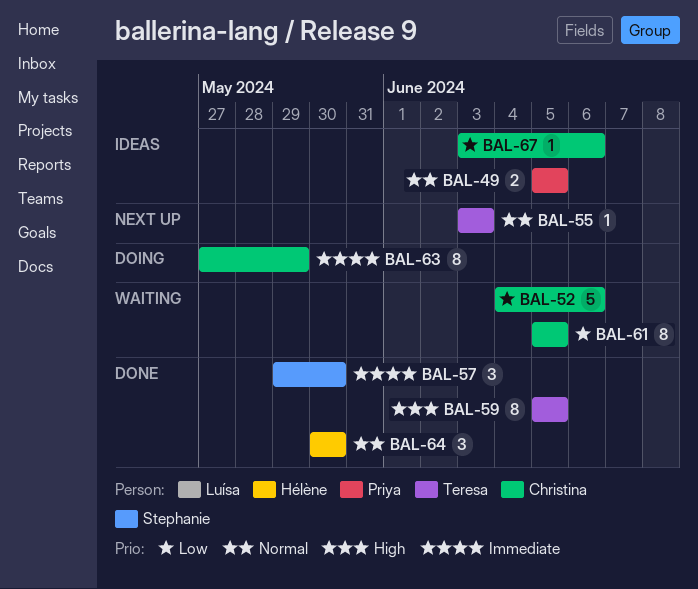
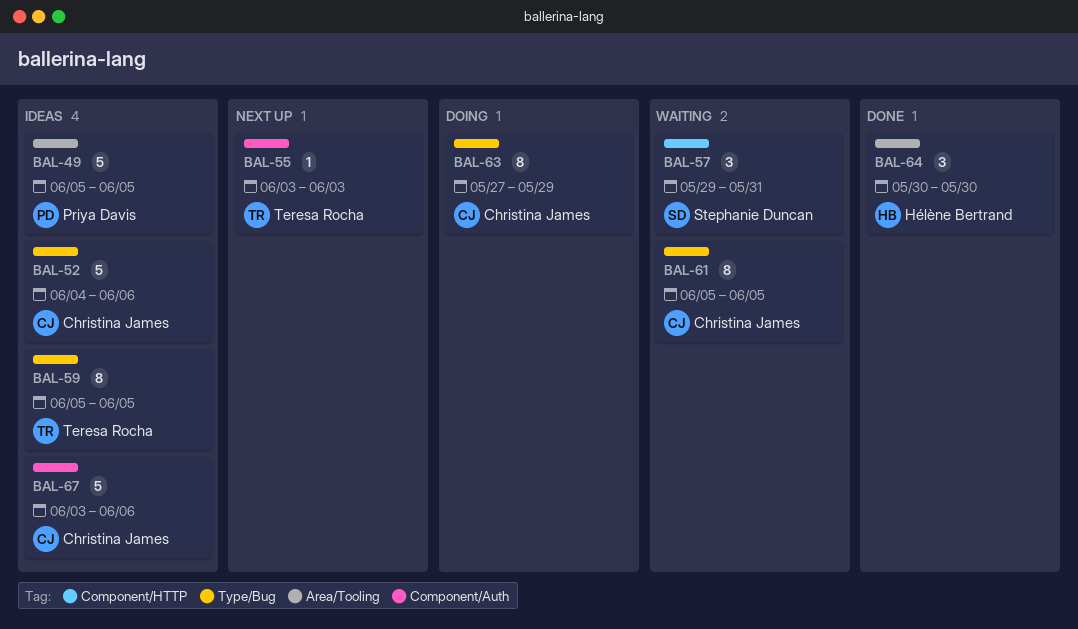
BAL-49, estimate: 2 -> 5
BAL-52, status: Waiting -> Ideas
BAL-57, status: Done -> Waiting
BAL-57, due: May 30 -> May 31
BAL-59, status: Done -> Ideas
BAL-67, estimate: 1 -> 5

